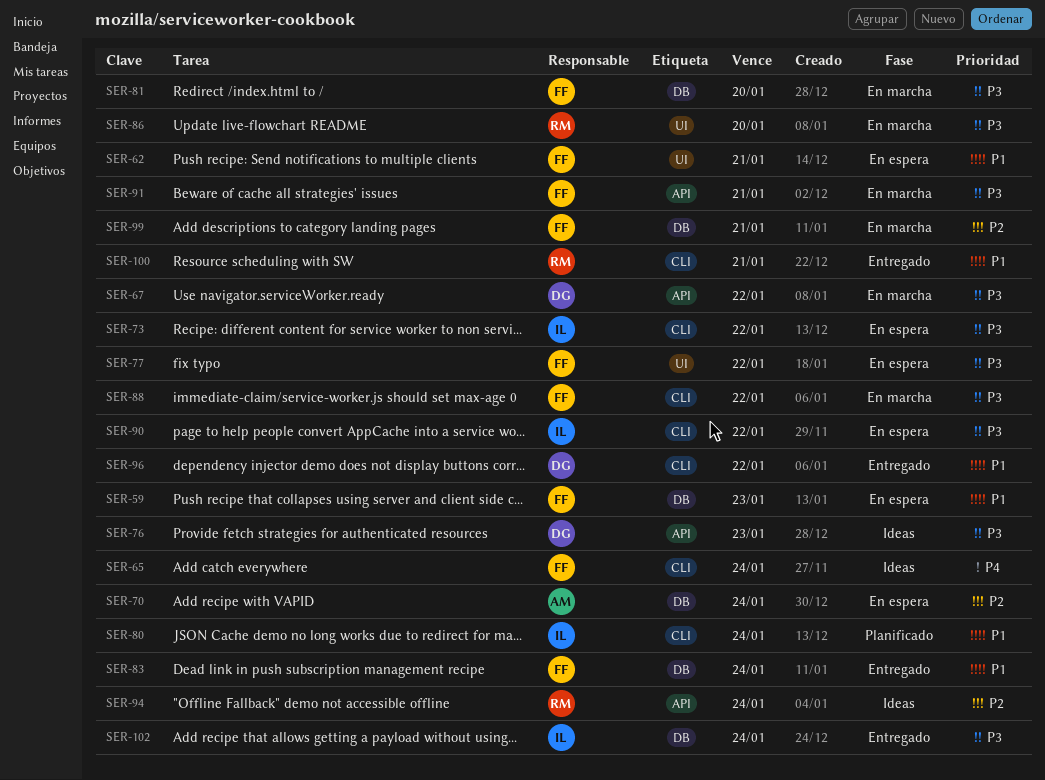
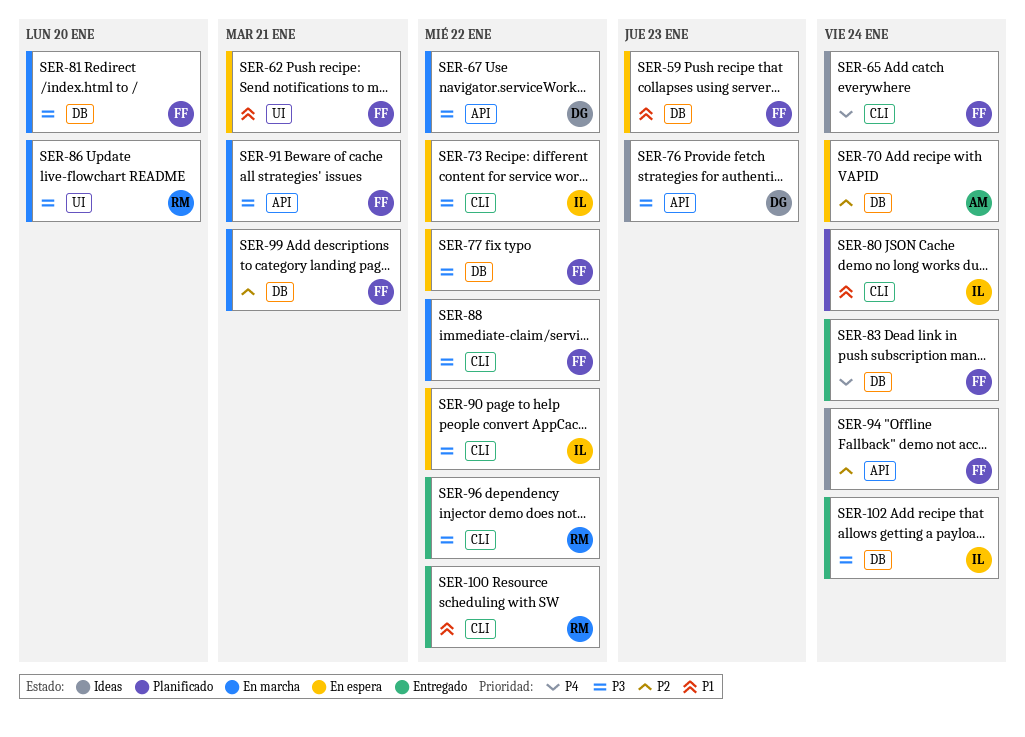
SER-77, label: UI -> DB
SER-83, priority: P1 -> P4
SER-94, owner: RM -> FF
SER-96, owner: DG -> RM
SER-96, priority: P1 -> P3
SER-100, due: Jan 21 -> Jan 22

